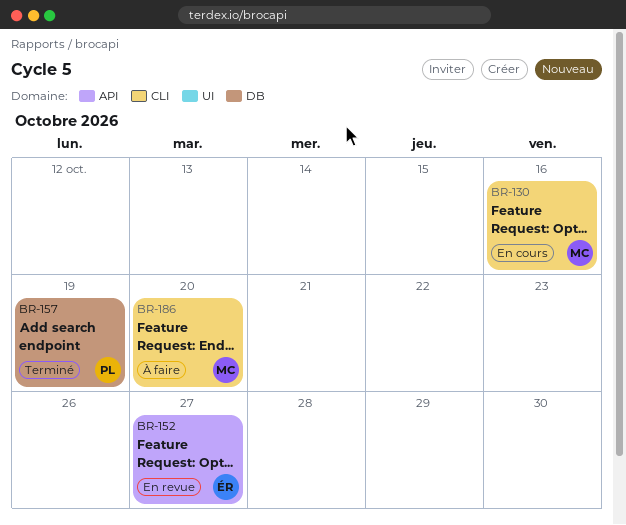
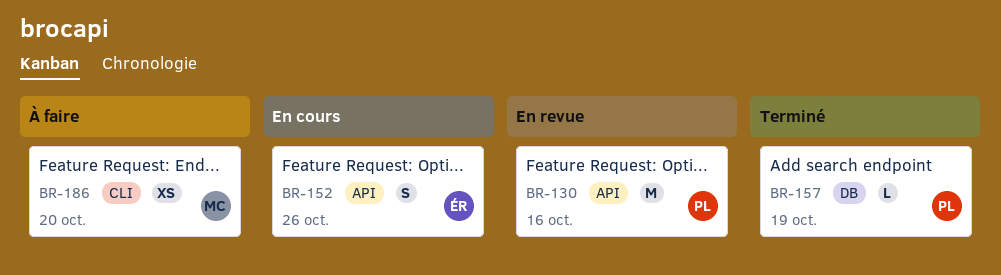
BR-130, status: En cours -> En revue
BR-130, owner: MC -> PL
BR-130, label: CLI -> API
BR-152, status: En revue -> En cours
BR-152, due: Oct 27 -> Oct 26

